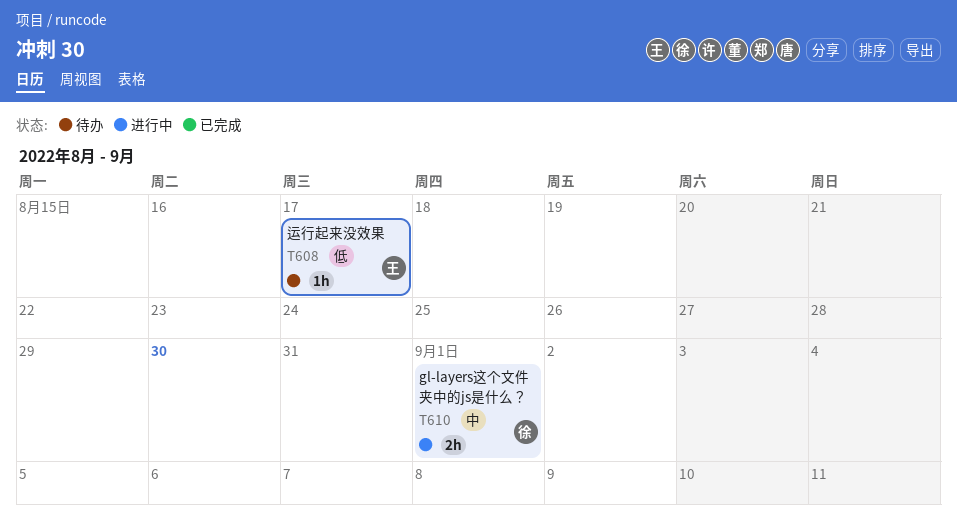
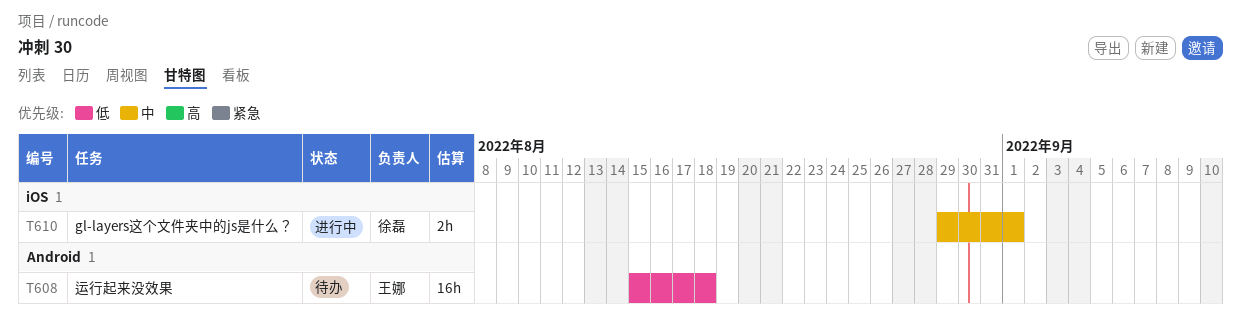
T608, estimate: 1h -> 16h
T608, due: Aug 17 -> Aug 18

